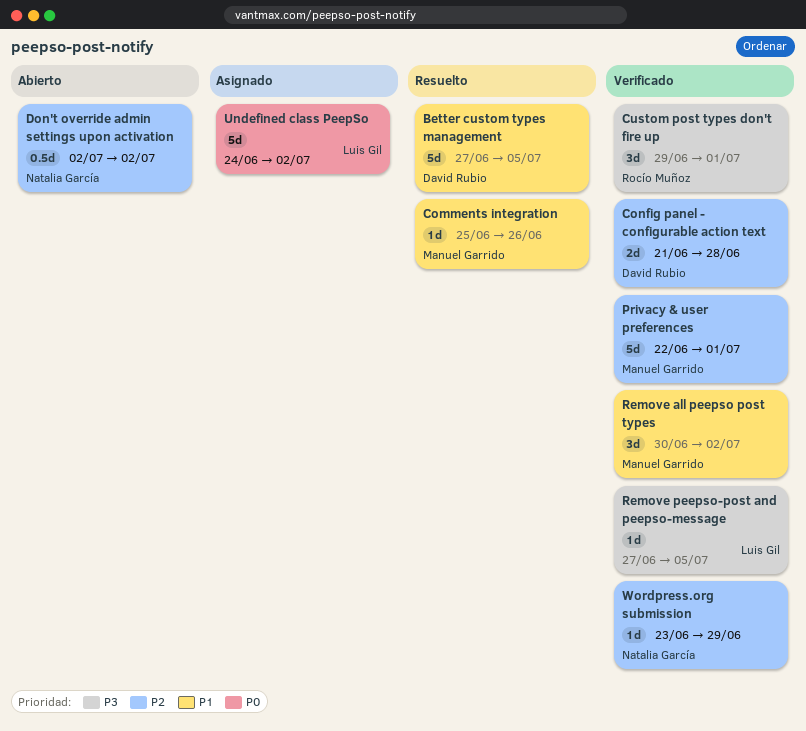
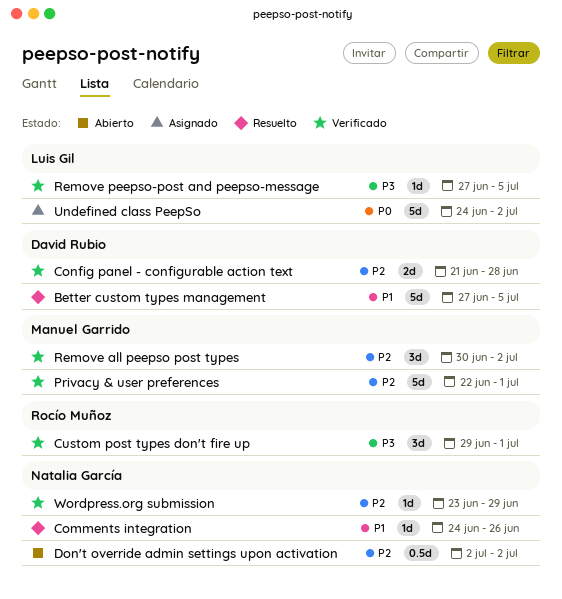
Comments integration, owner: Manuel Garrido -> Natalia García
Comments integration, start: Jun 25 -> Jun 24
Remove all peepso post types, priority: P1 -> P2

